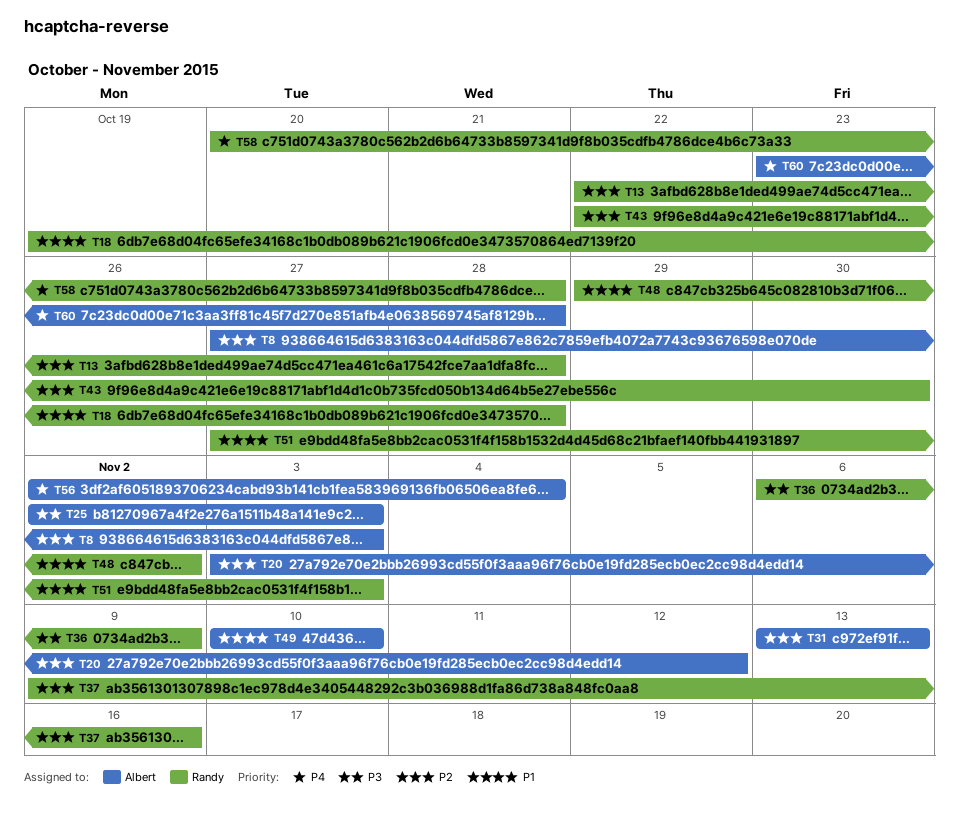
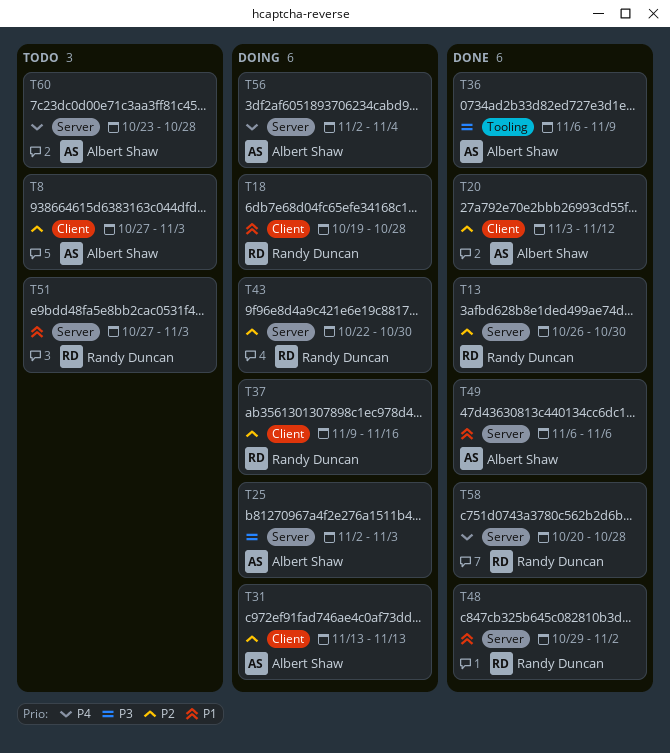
T13, start: Oct 22 -> Oct 26
T13, due: Oct 28 -> Oct 30
T36, owner: Randy Duncan -> Albert Shaw
T49, start: Nov 10 -> Nov 6
T49, due: Nov 10 -> Nov 6

